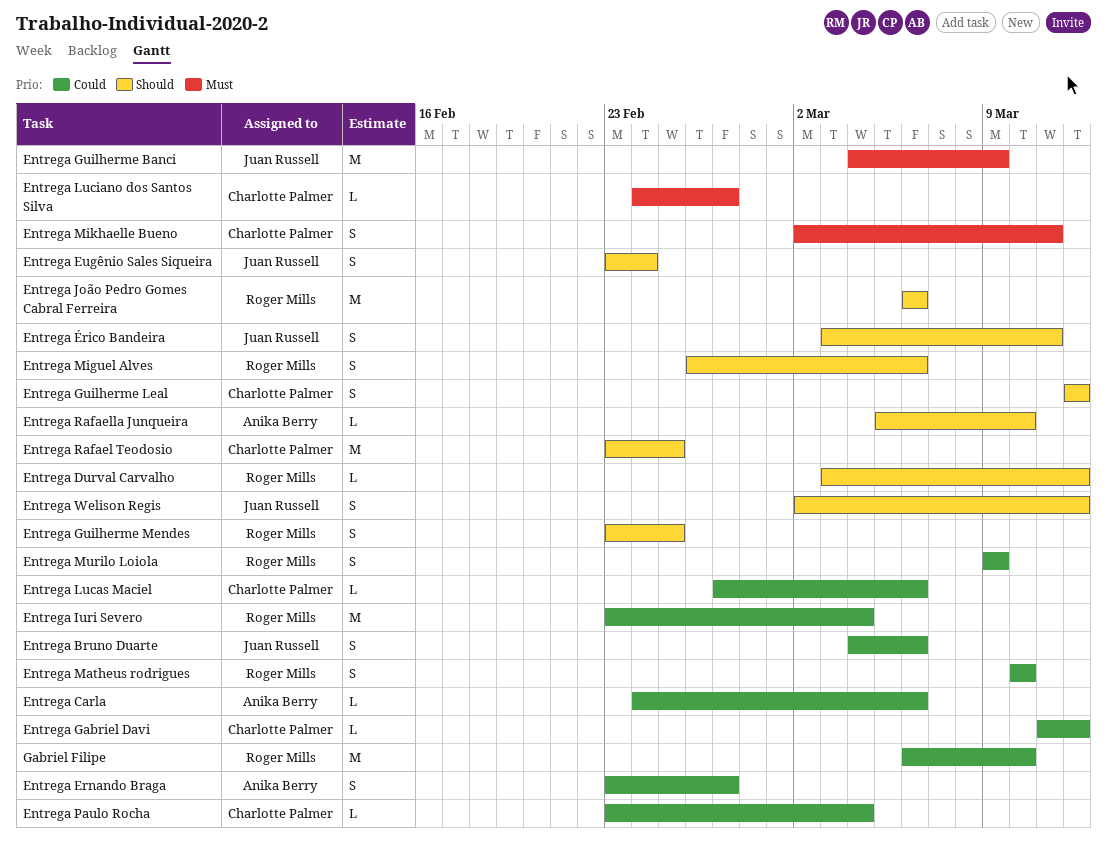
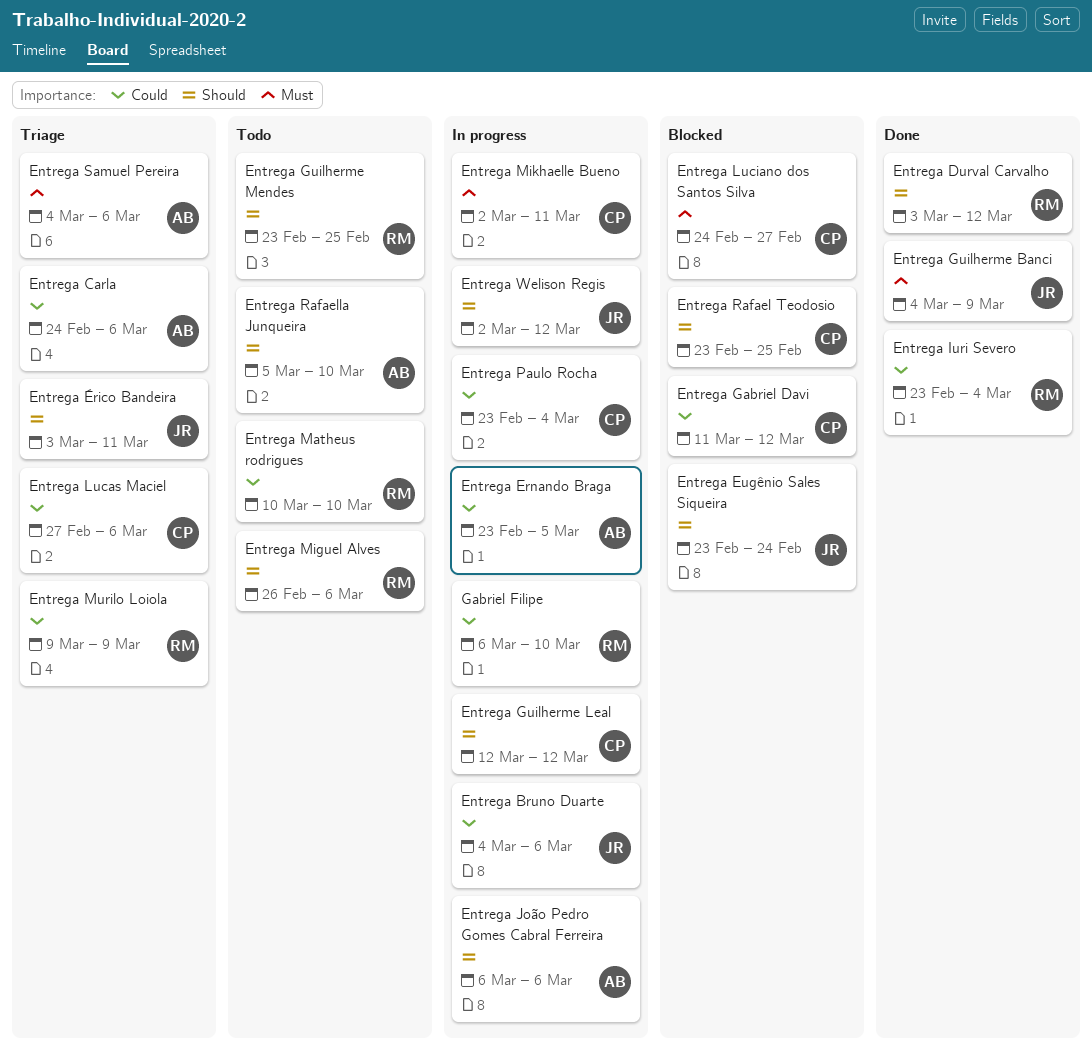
Entrega Ernando Braga, due: Feb 27 -> Mar 5
Entrega João Pedro Gomes Cabral Ferreira, owner: Roger Mills -> Anika Berry
Entrega Samuel Pereira: none -> present

